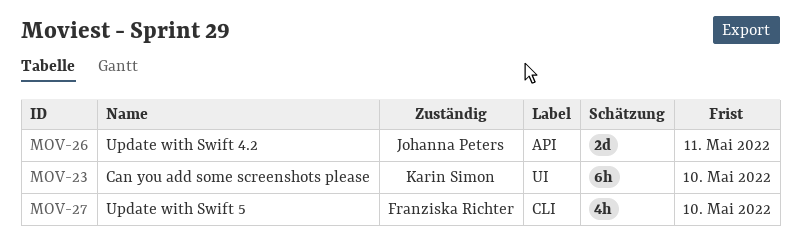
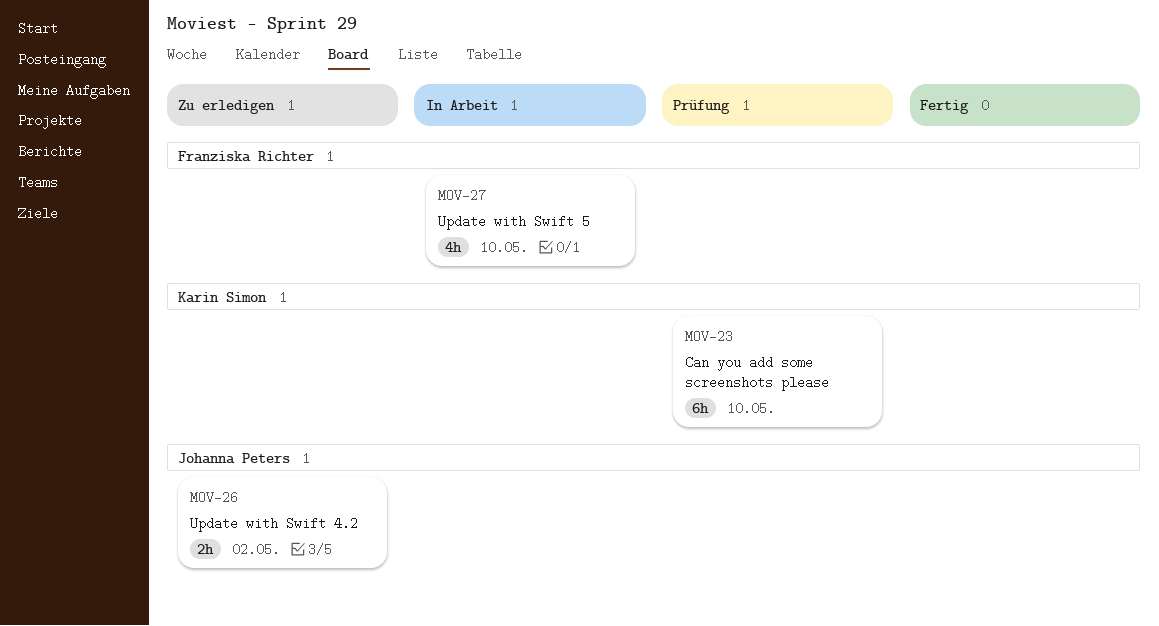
MOV-26, estimate: 2d -> 2h
MOV-26, due: May 11 -> May 2

